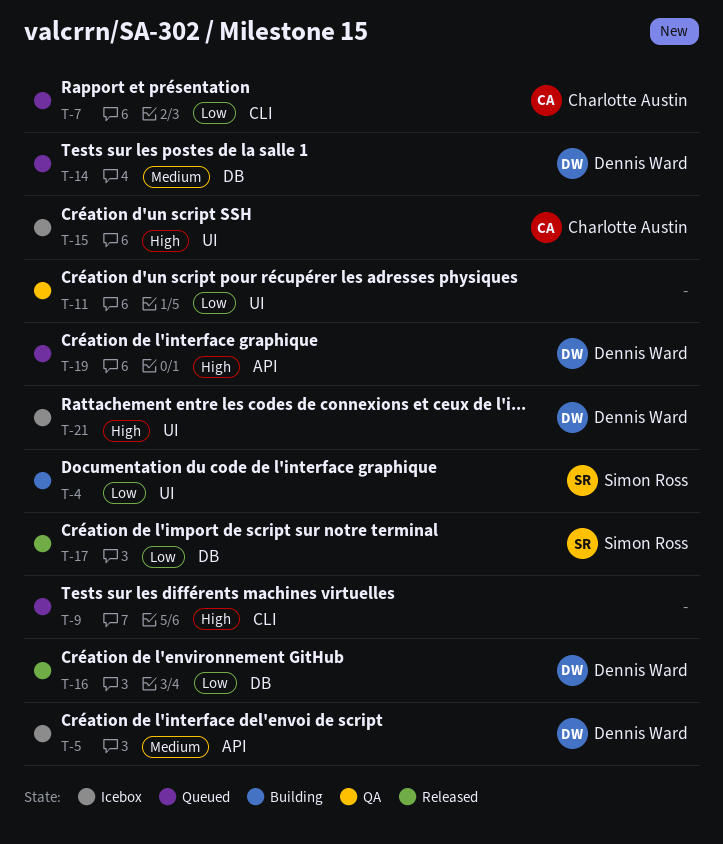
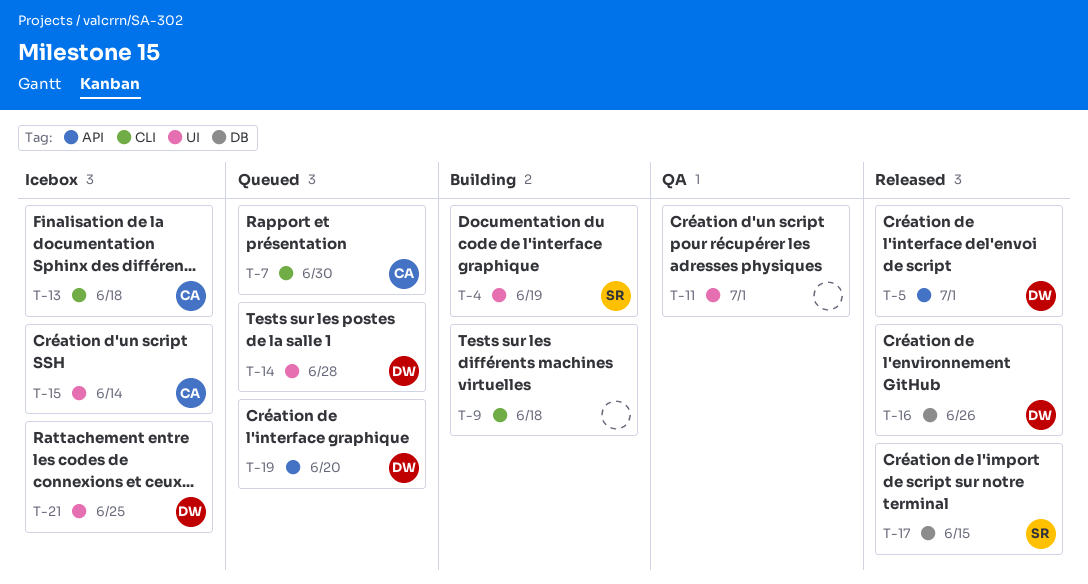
T-5, status: Icebox -> Released
T-9, status: Queued -> Building
T-13: none -> present
T-14, label: DB -> UI

